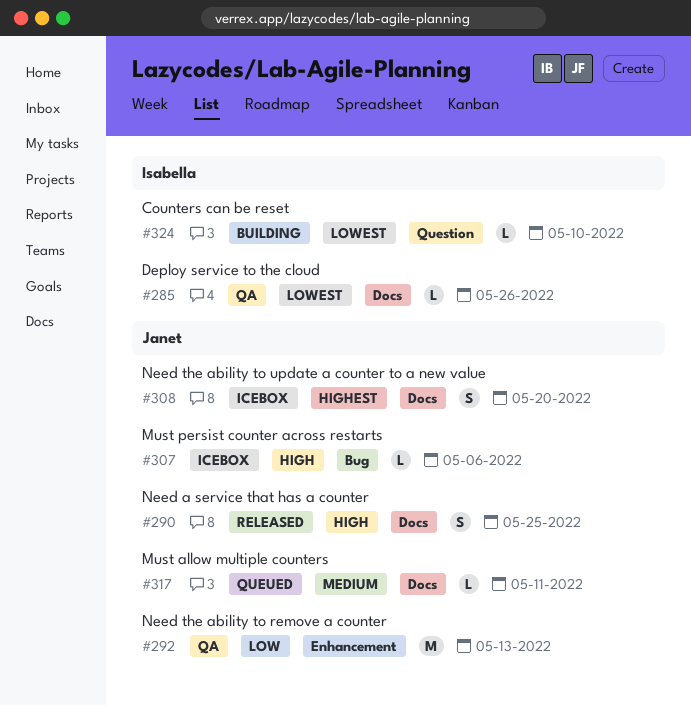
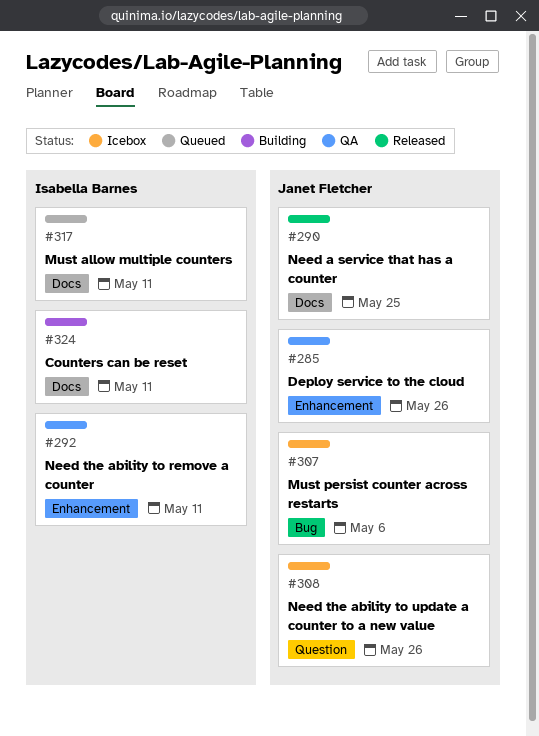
#285, owner: Isabella Barnes -> Janet Fletcher
#285, label: Docs -> Enhancement
#292, owner: Janet Fletcher -> Isabella Barnes
#292, due: May 13 -> May 11
#308, label: Docs -> Question
#308, due: May 20 -> May 26
#317, owner: Janet Fletcher -> Isabella Barnes
#324, label: Question -> Docs
#324, due: May 10 -> May 11

